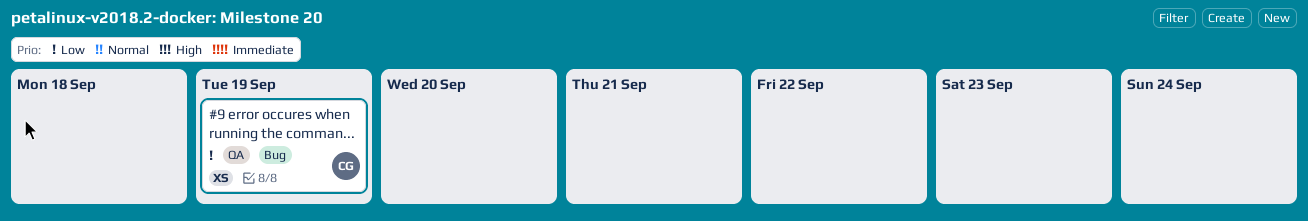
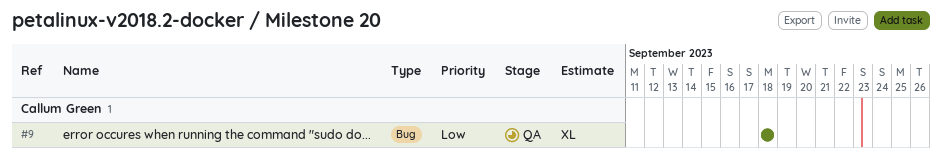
#9, estimate: XS -> XL
#9, due: Sep 19 -> Sep 18

